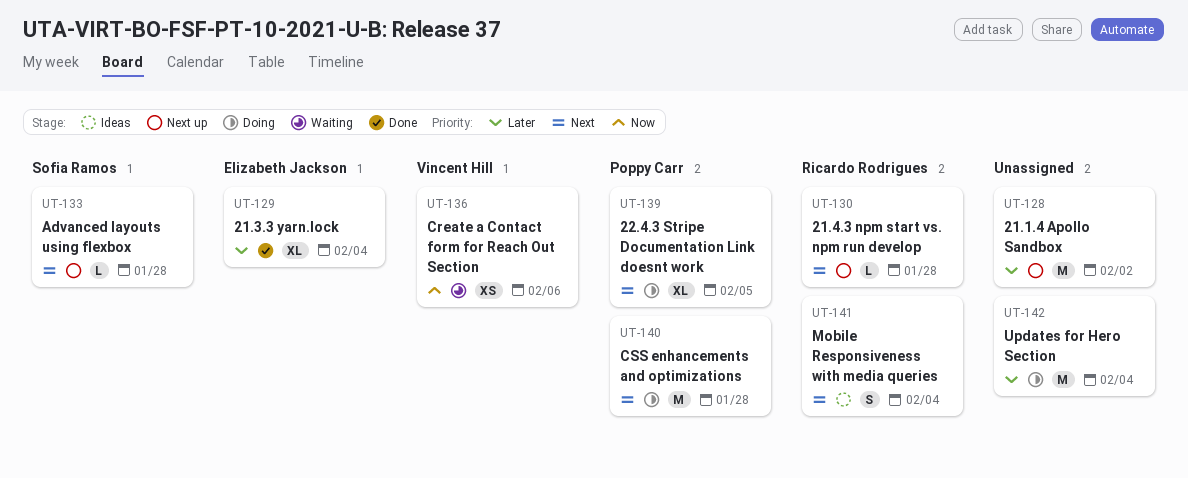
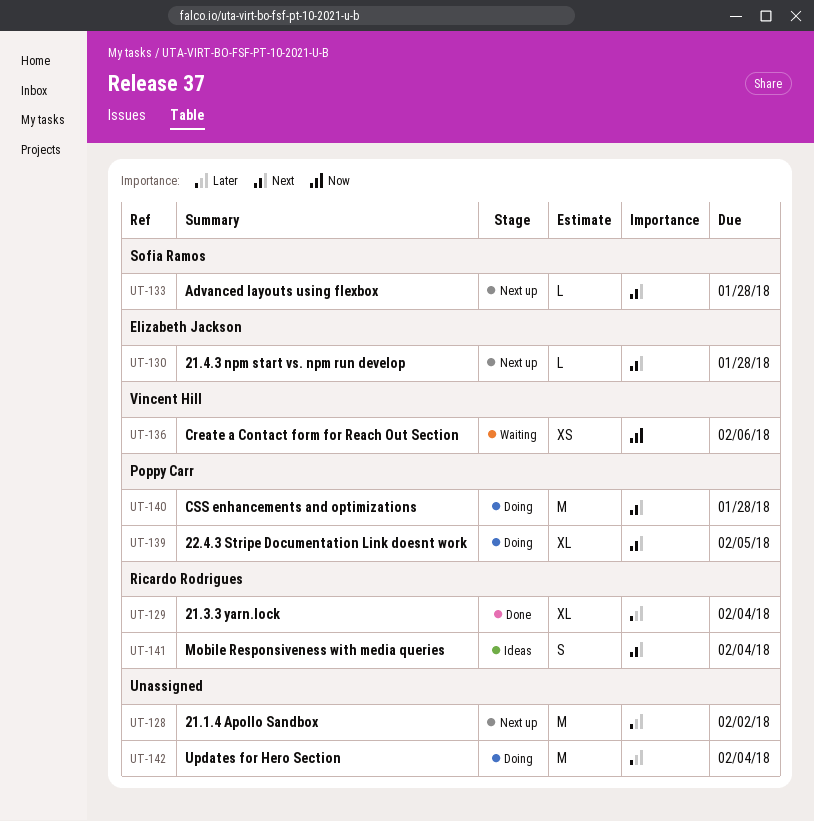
UT-129, owner: Elizabeth Jackson -> Ricardo Rodrigues
UT-130, owner: Ricardo Rodrigues -> Elizabeth Jackson

